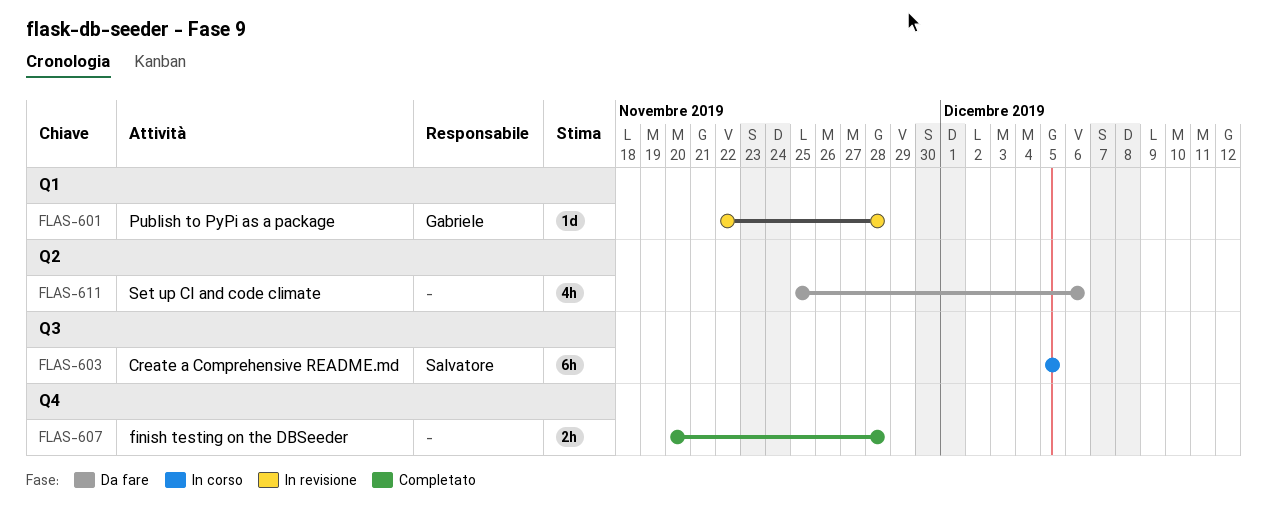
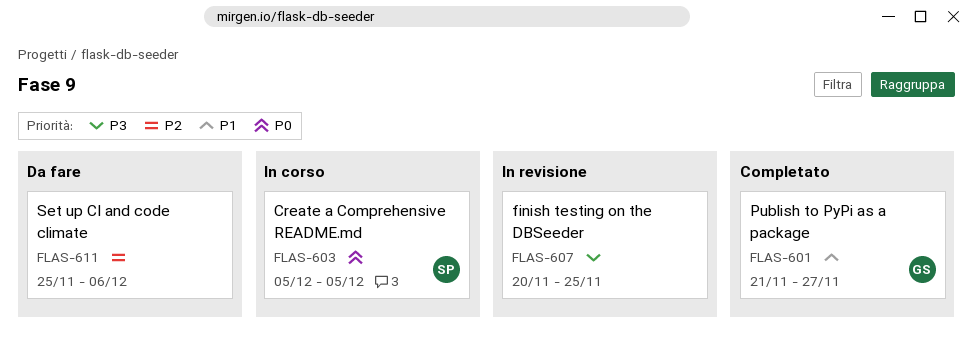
FLAS-601, status: In revisione -> Completato
FLAS-601, start: Nov 22 -> Nov 21
FLAS-601, due: Nov 28 -> Nov 27
FLAS-607, status: Completato -> In revisione
FLAS-607, due: Nov 28 -> Nov 25

